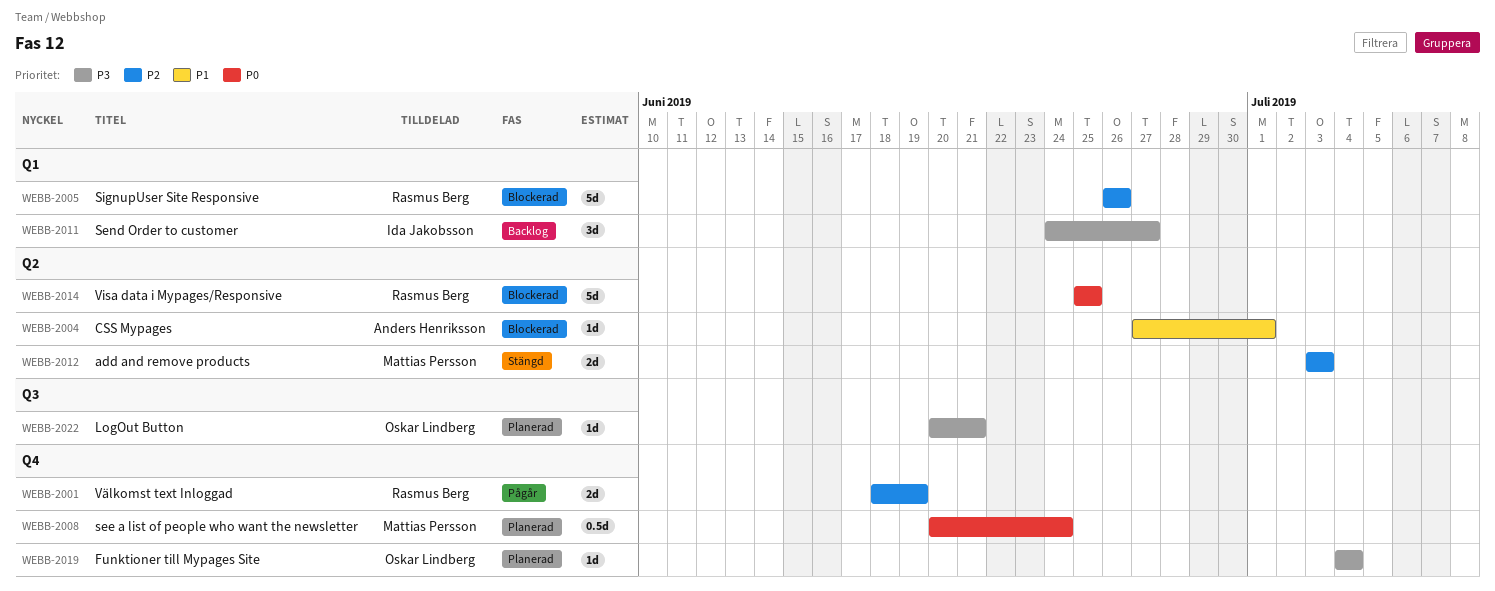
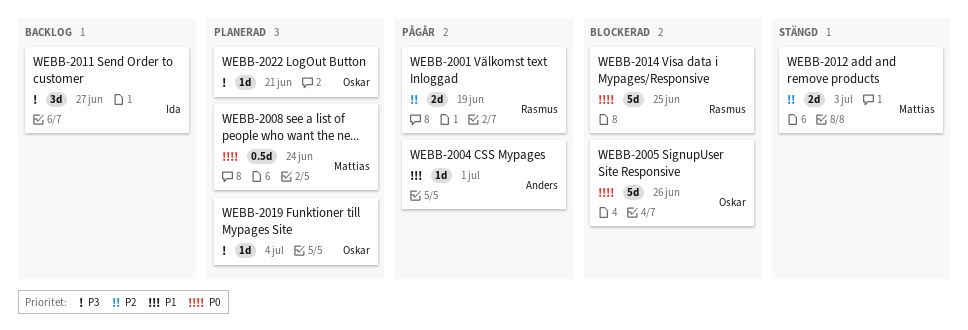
WEBB-2004, status: Blockerad -> Pågår
WEBB-2005, owner: Rasmus Berg -> Oskar Lindberg
WEBB-2005, priority: P2 -> P0

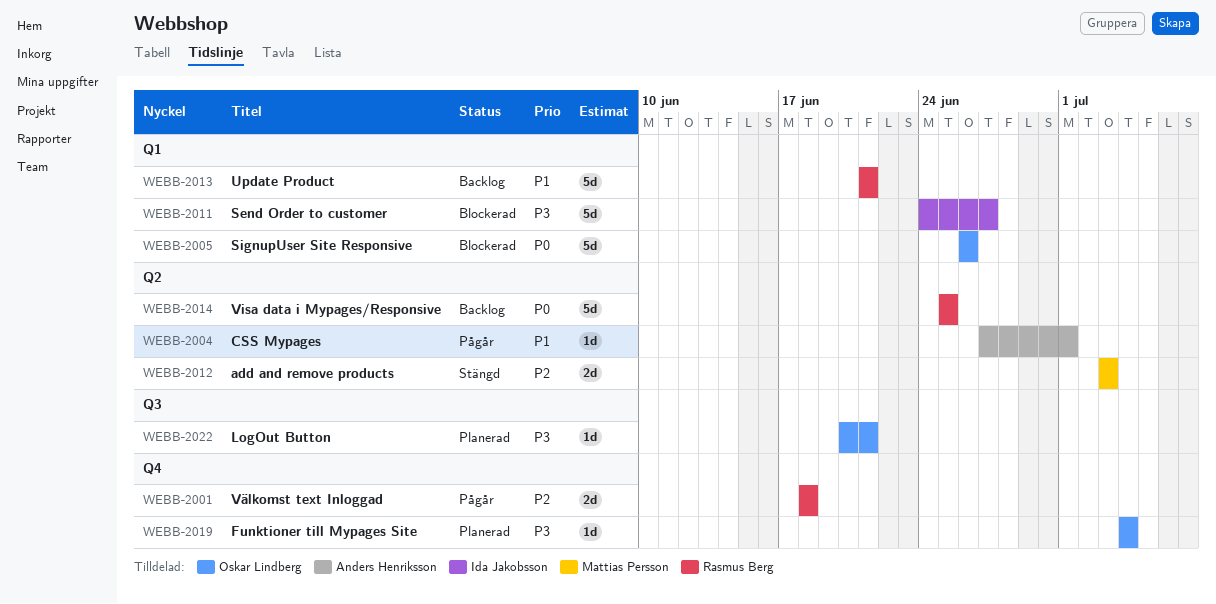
WEBB-2001, due: Jun 19 -> Jun 18
WEBB-2008: present -> none
WEBB-2011, status: Backlog -> Blockerad
WEBB-2011, estimate: 3d -> 5d
WEBB-2013: none -> present
WEBB-2014, status: Blockerad -> Backlog

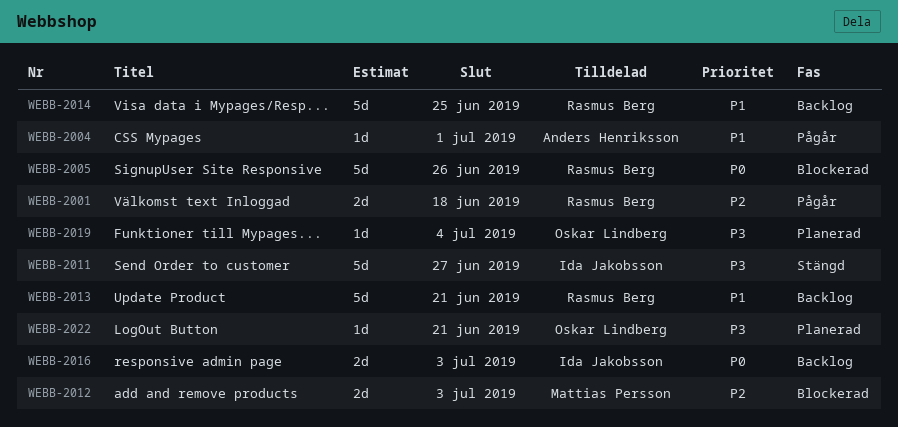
WEBB-2005, owner: Oskar Lindberg -> Rasmus Berg
WEBB-2011, status: Blockerad -> Stängd
WEBB-2012, status: Stängd -> Blockerad
WEBB-2014, priority: P0 -> P1
WEBB-2016: none -> present

